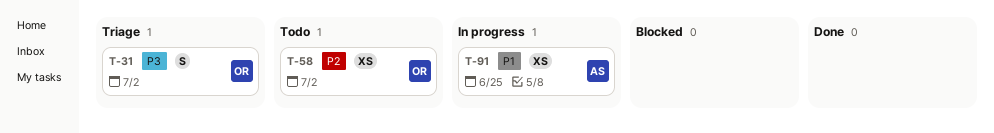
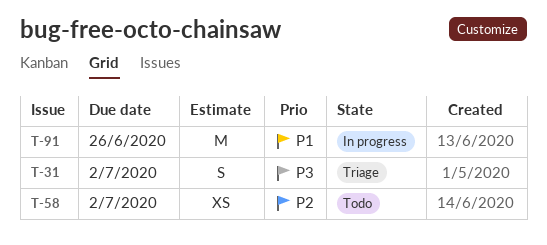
T-91, estimate: XS -> M
T-91, due: Jun 25 -> Jun 26

